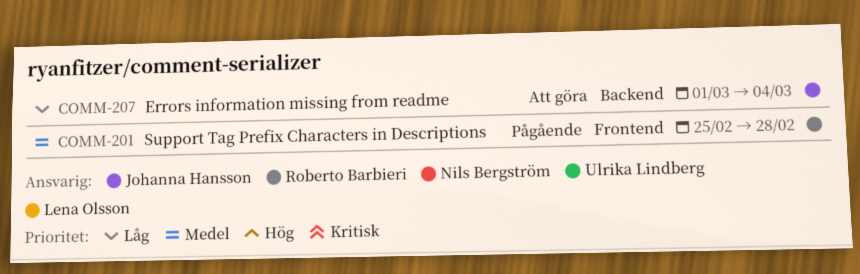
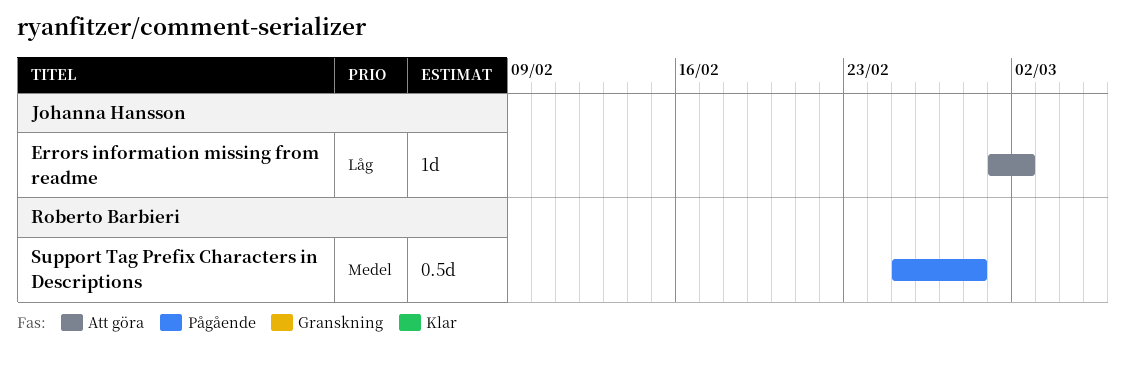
Errors information missing from readme, due: Mar 4 -> Mar 2

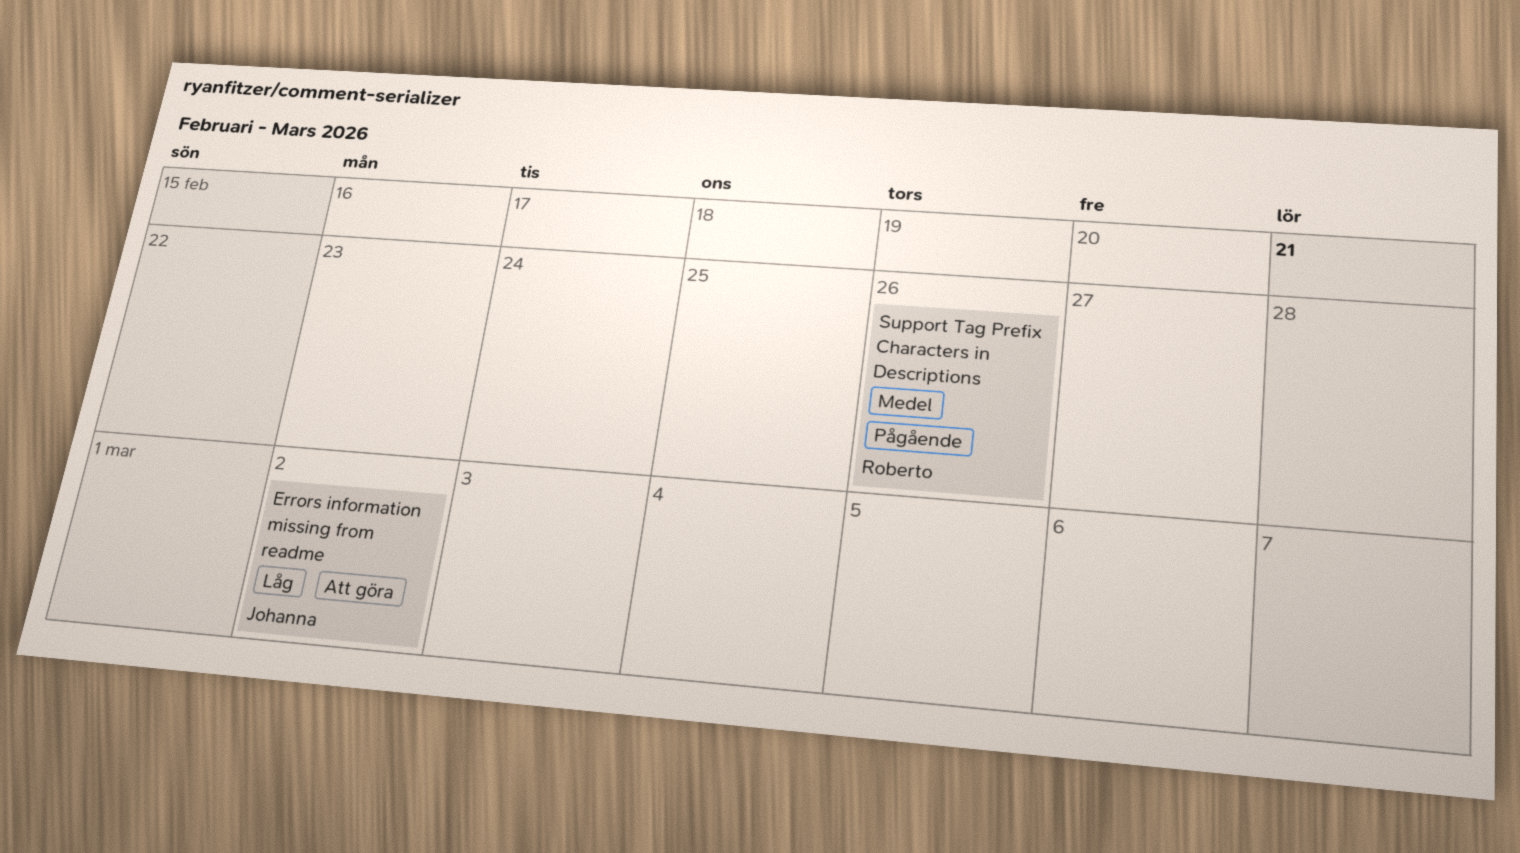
Support Tag Prefix Characters in Descriptions, due: Feb 28 -> Feb 26

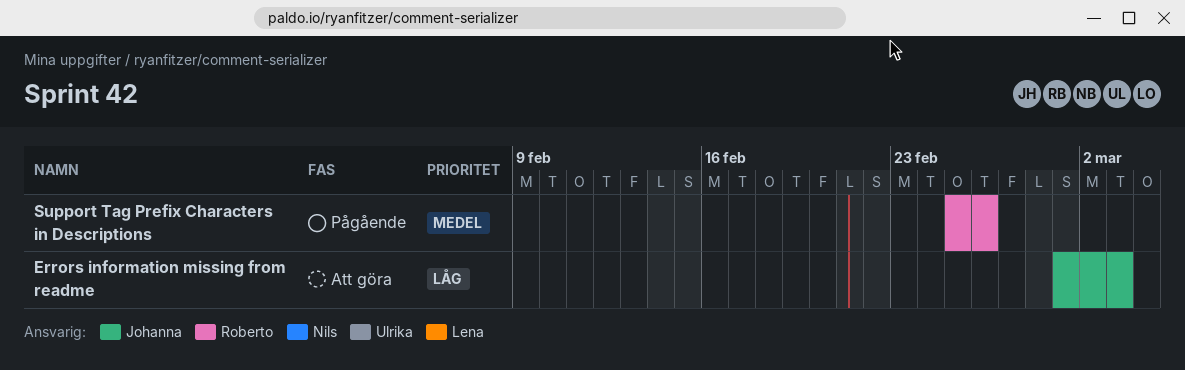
Errors information missing from readme, due: Mar 2 -> Mar 3

